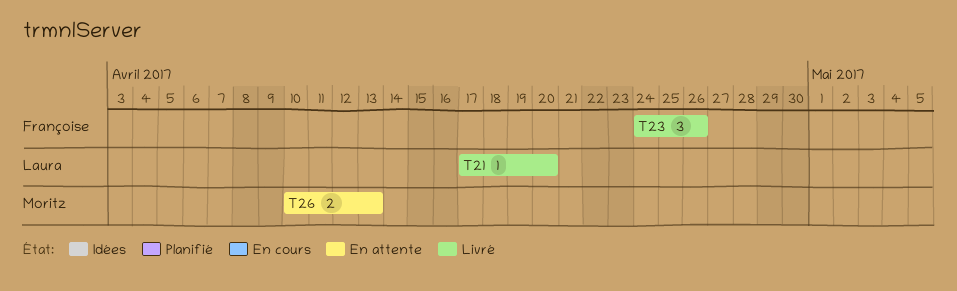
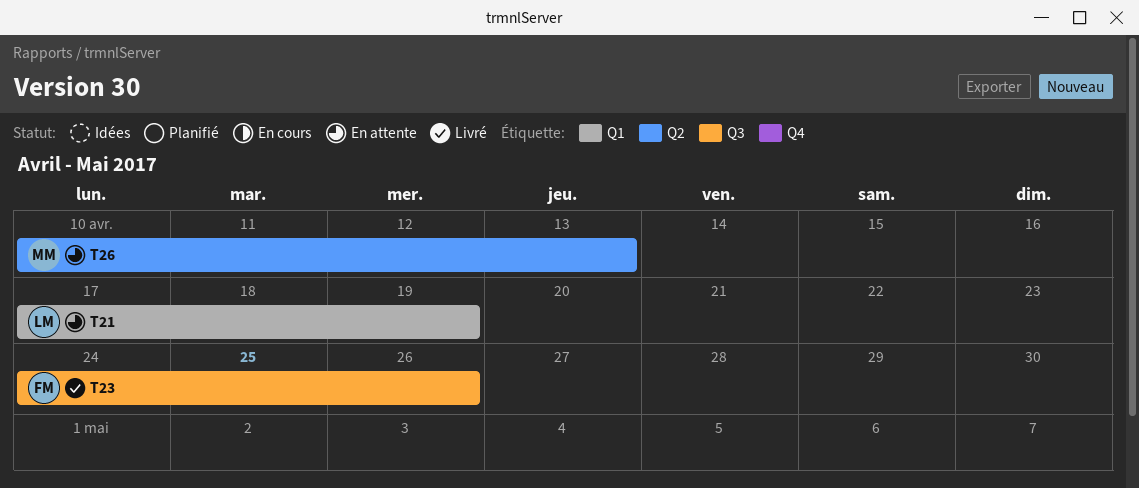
T21, status: Livré -> En attente
T21, due: Apr 20 -> Apr 19

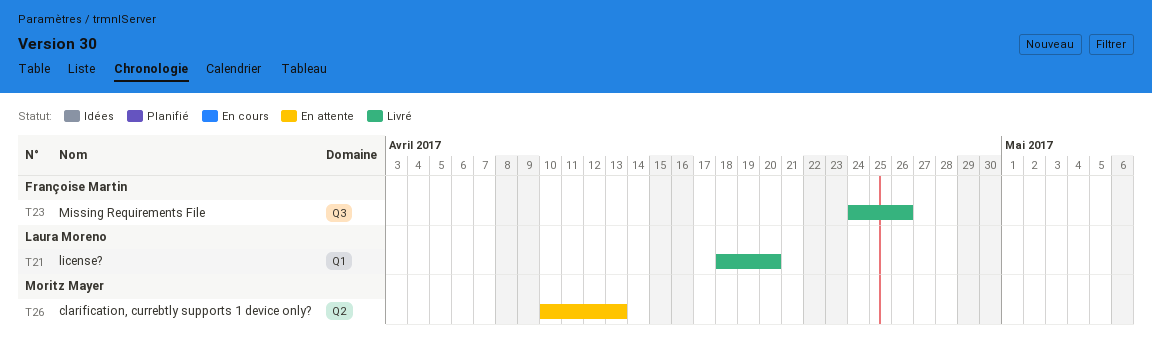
T21, status: En attente -> Livré
T21, start: Apr 17 -> Apr 18
T21, due: Apr 19 -> Apr 20

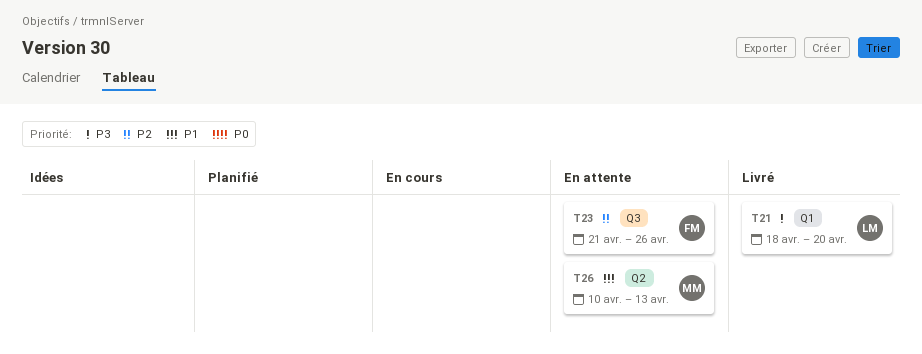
T23, status: Livré -> En attente
T23, start: Apr 24 -> Apr 21

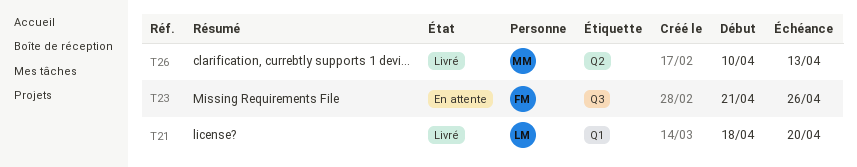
T26, status: En attente -> Livré

